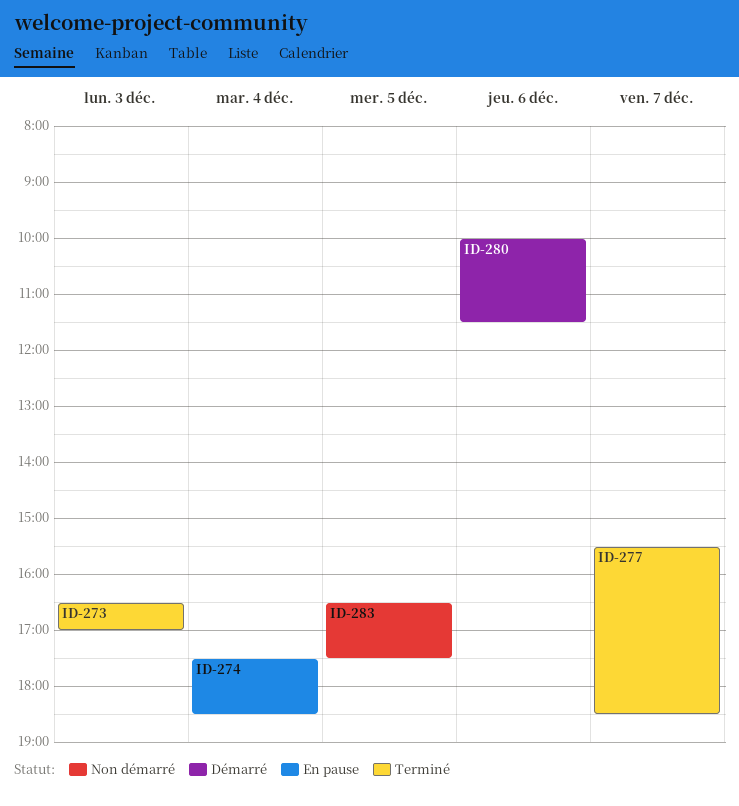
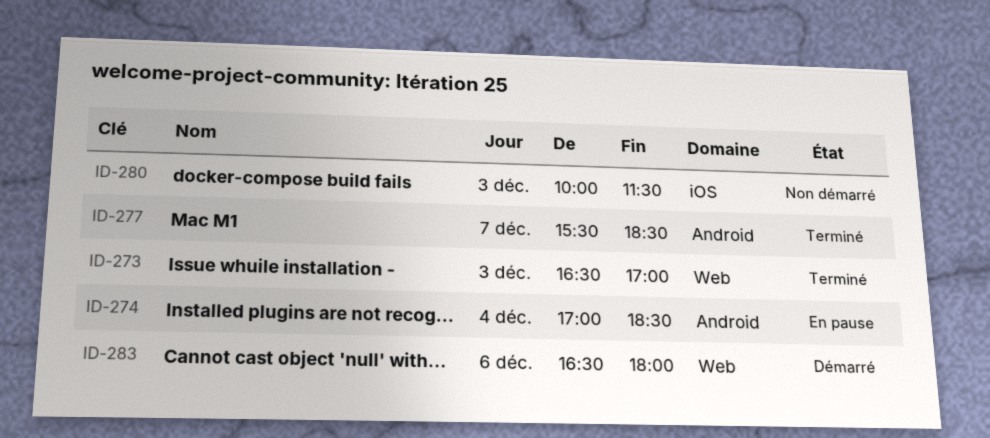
ID-274, begins: 17:30 -> 17:00
ID-280, status: Démarré -> Non démarré
ID-280, day: Dec 6 -> Dec 3
ID-283, status: Non démarré -> Démarré
ID-283, day: Dec 5 -> Dec 6
ID-283, ends: 17:30 -> 18:00

